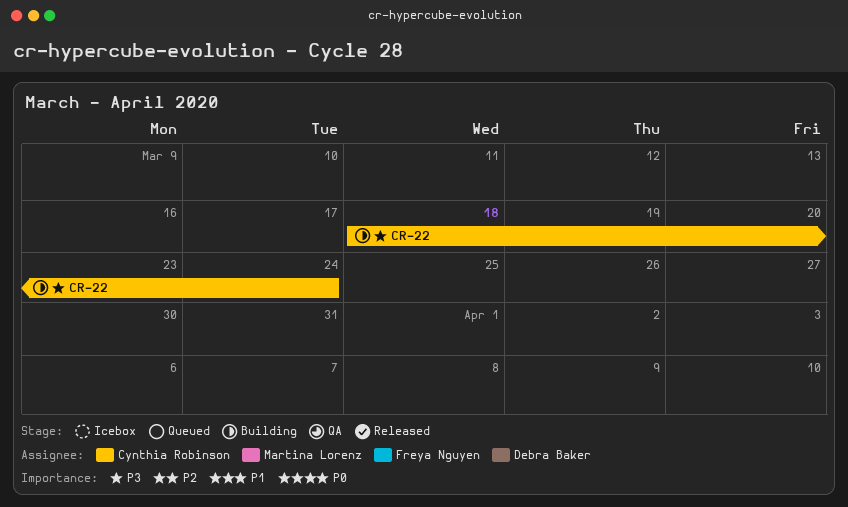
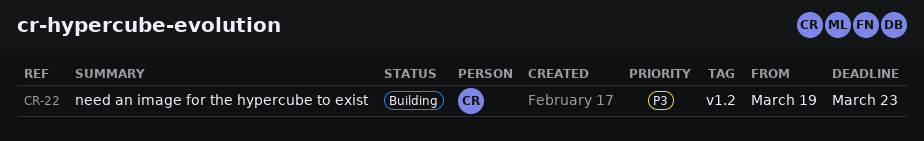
CR-22, start: Mar 18 -> Mar 19
CR-22, due: Mar 24 -> Mar 23

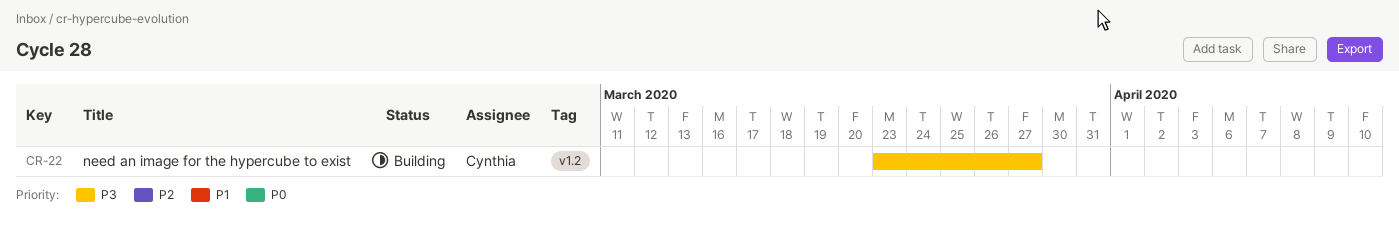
CR-22, start: Mar 19 -> Mar 23
CR-22, due: Mar 23 -> Mar 27

